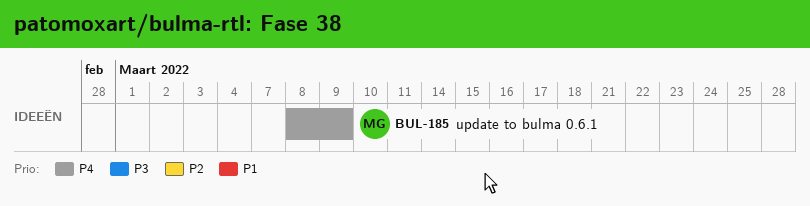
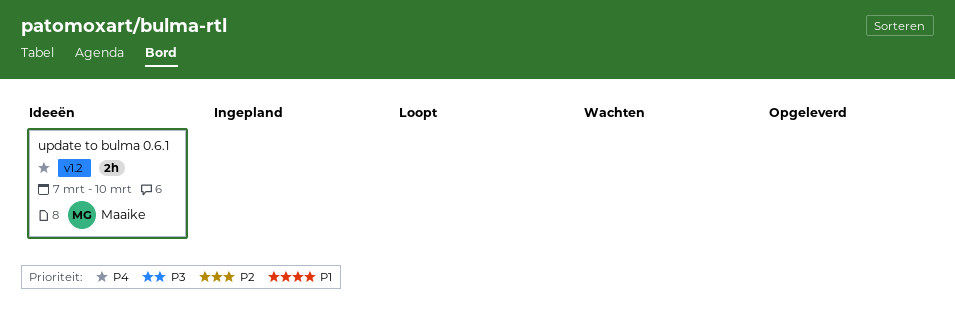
update to bulma 0.6.1, start: Mar 8 -> Mar 7
update to bulma 0.6.1, due: Mar 9 -> Mar 10

